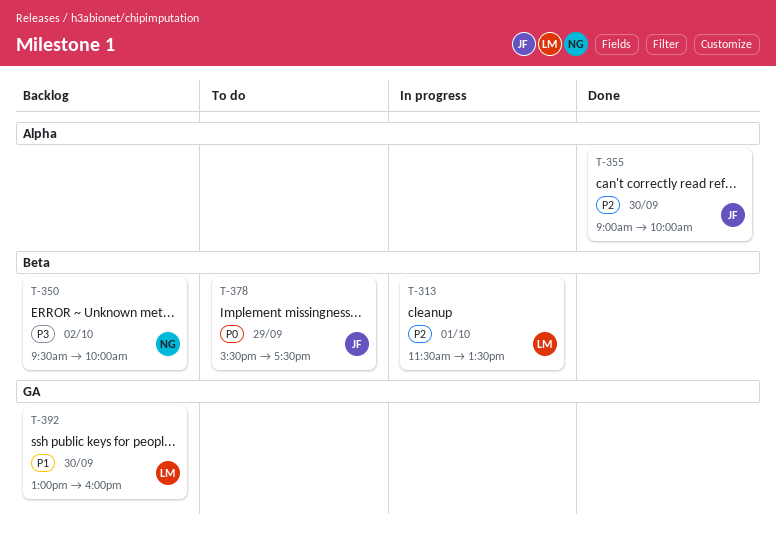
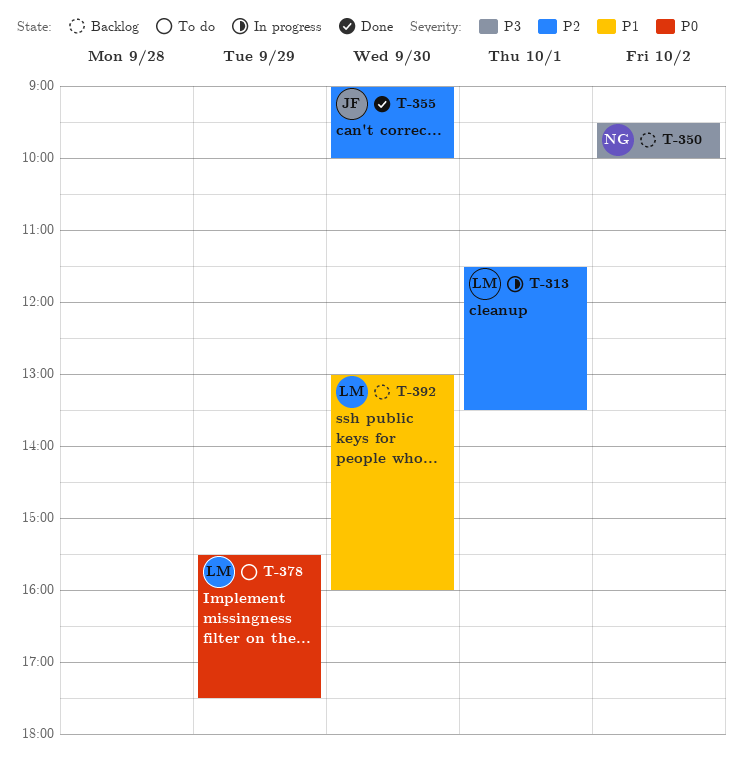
T-378, owner: JF -> LM

